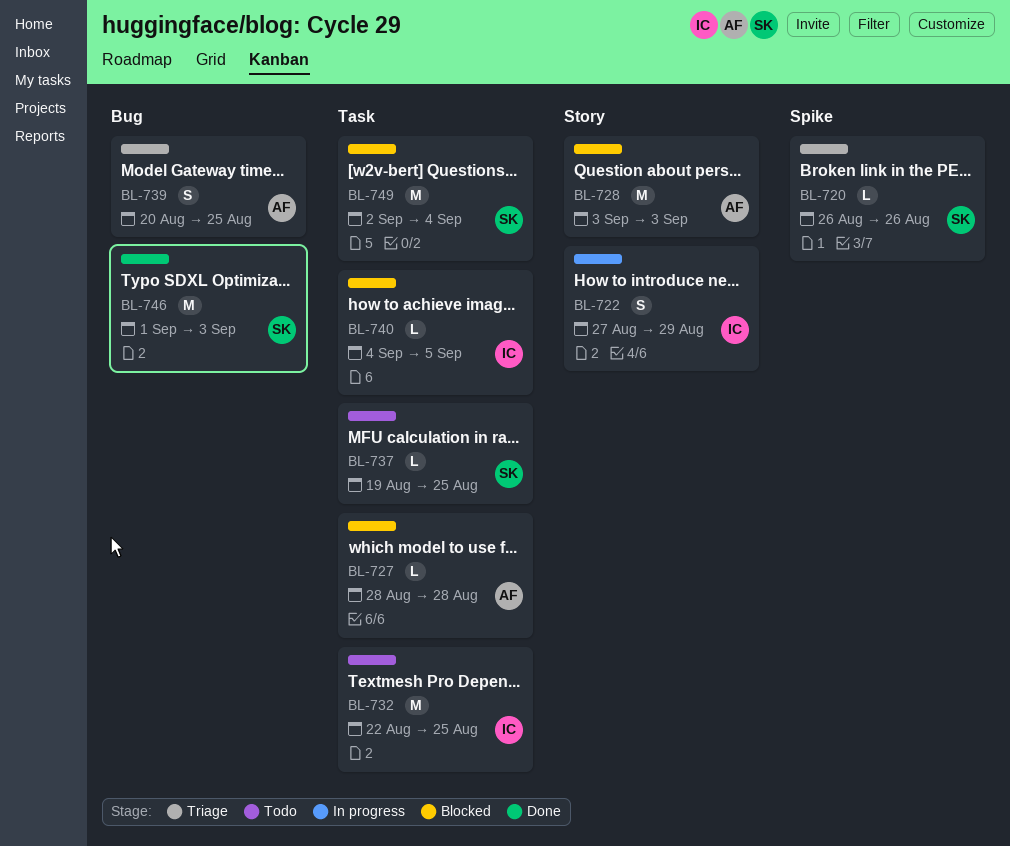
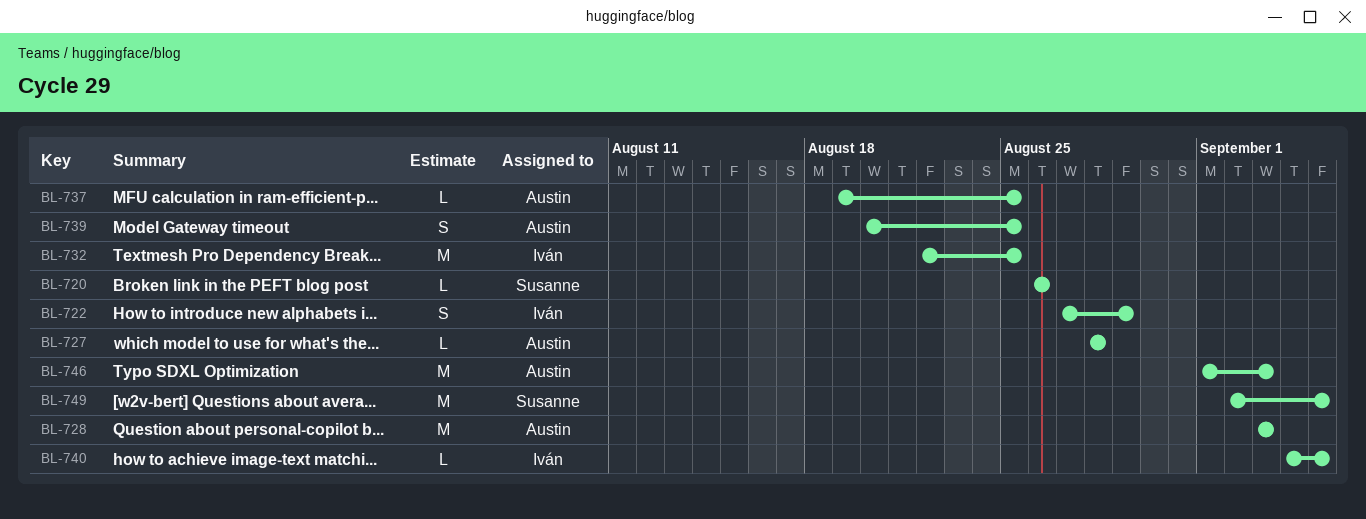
BL-737, owner: Susanne -> Austin
BL-746, owner: Susanne -> Austin
BL-749, due: Sep 4 -> Sep 5

